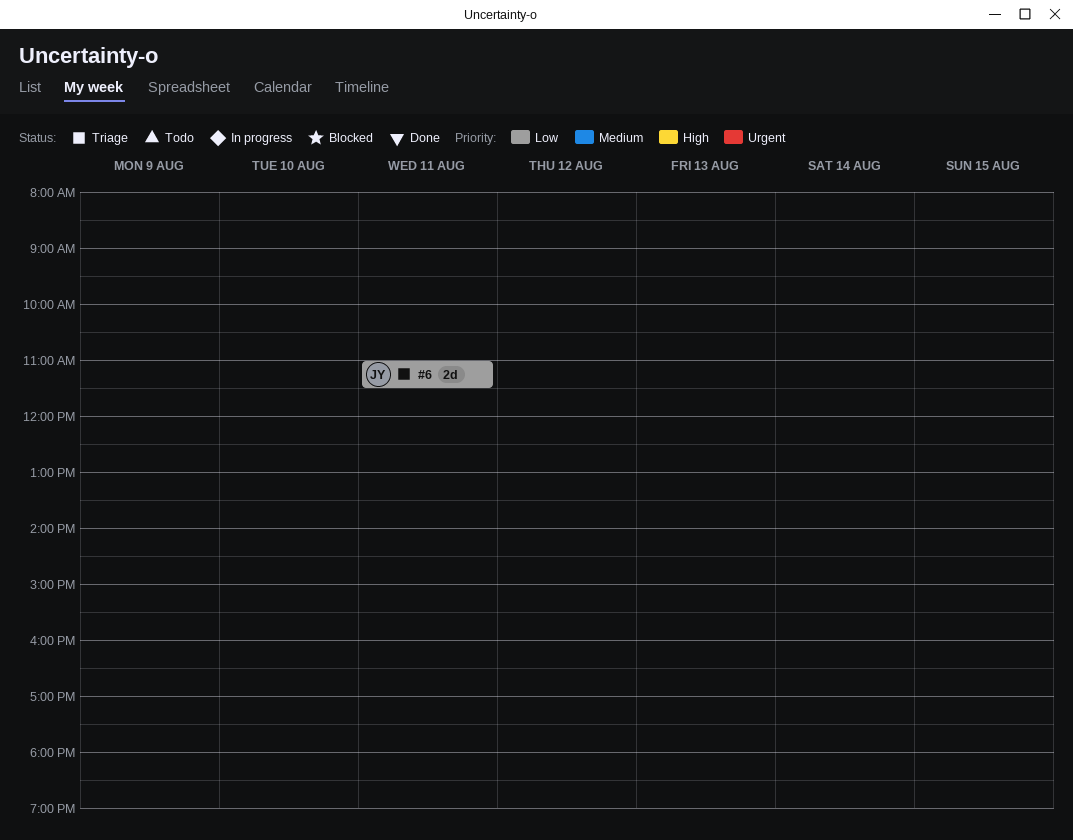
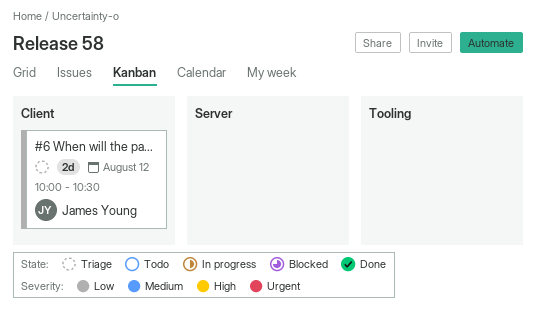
#6, day: Aug 11 -> Aug 12
#6, begins: 11:00 -> 10:00
#6, ends: 11:30 -> 10:30

